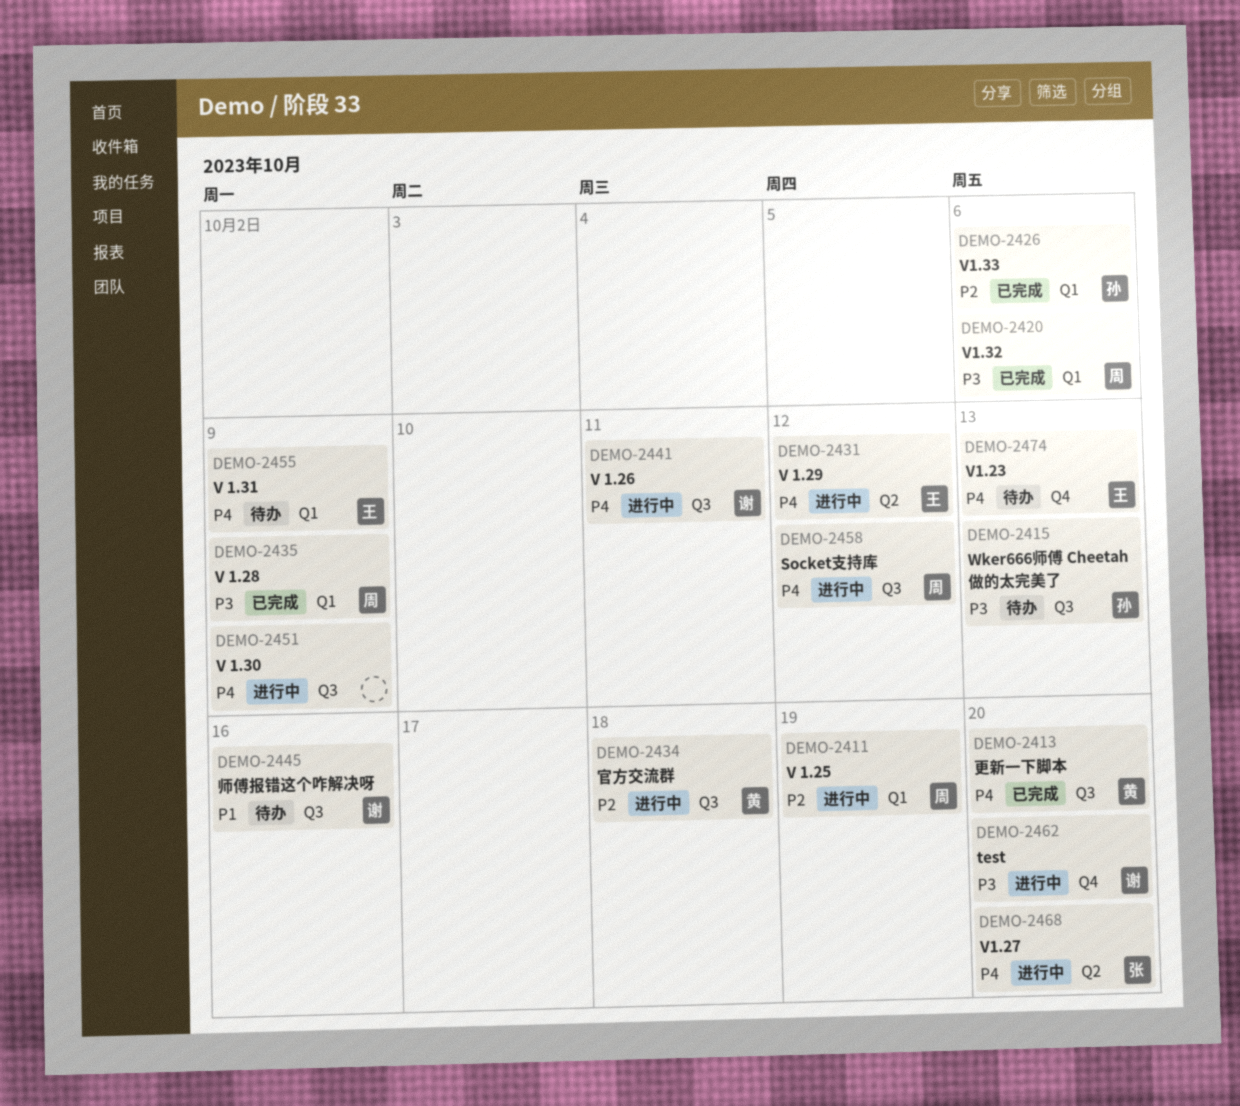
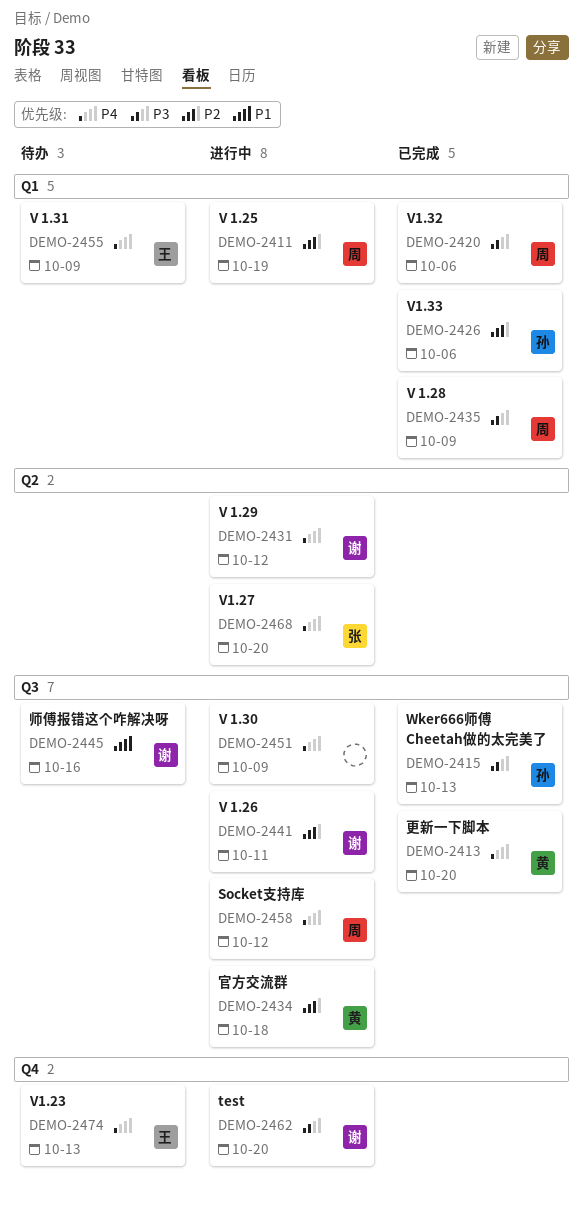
DEMO-2415, status: 待办 -> 已完成
DEMO-2431, owner: 王 -> 谢
DEMO-2441, priority: P4 -> P2

